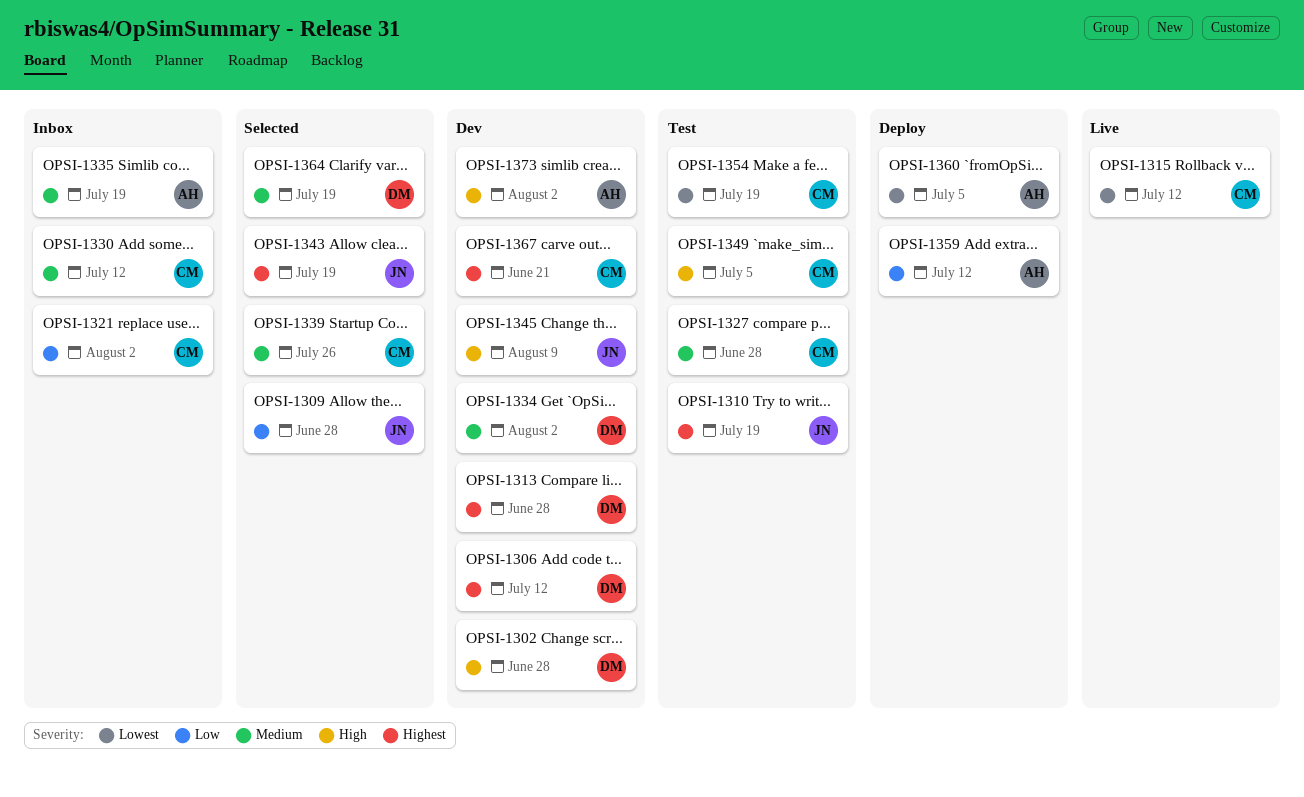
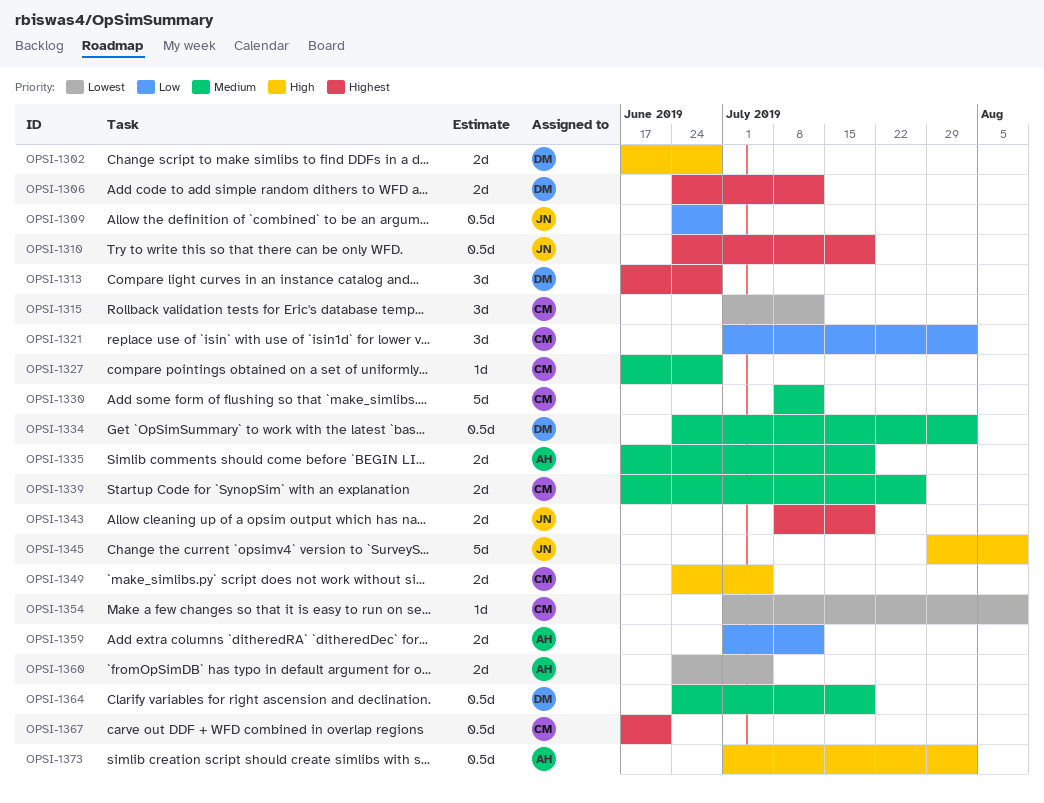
OPSI-1354, due: Jul 19 -> Aug 9

